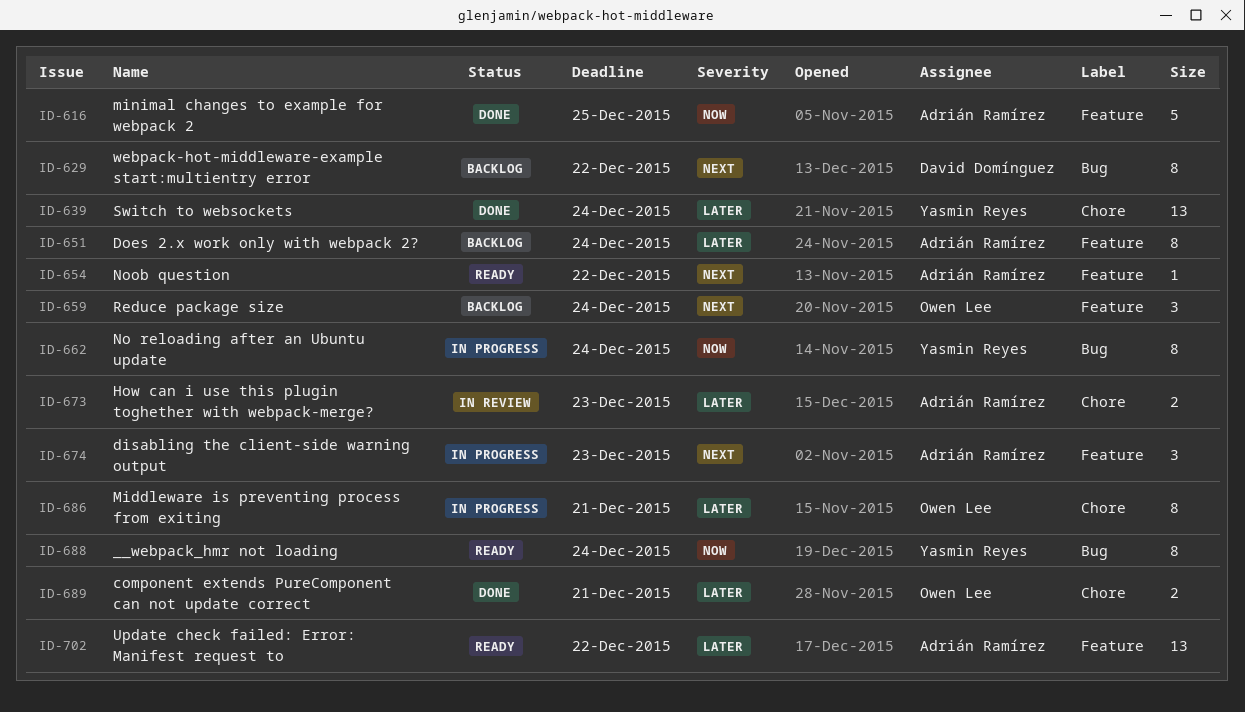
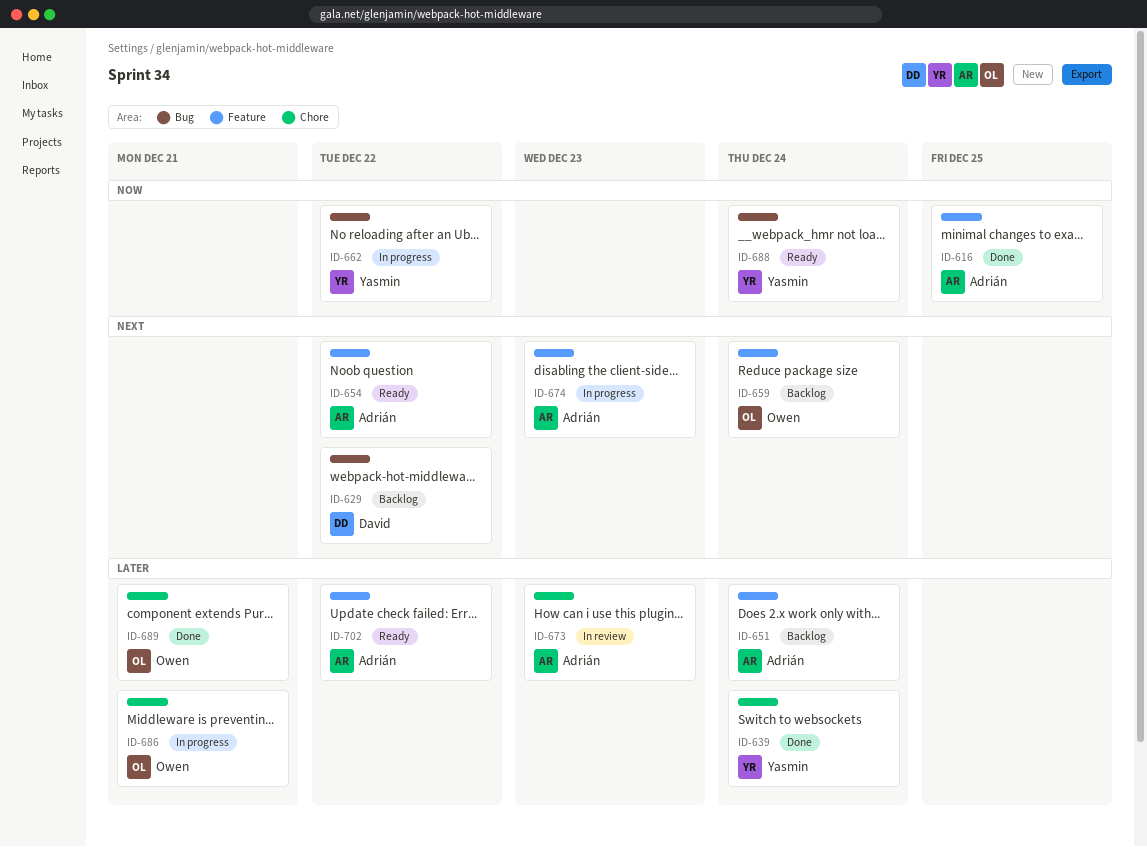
ID-662, due: Dec 24 -> Dec 22

